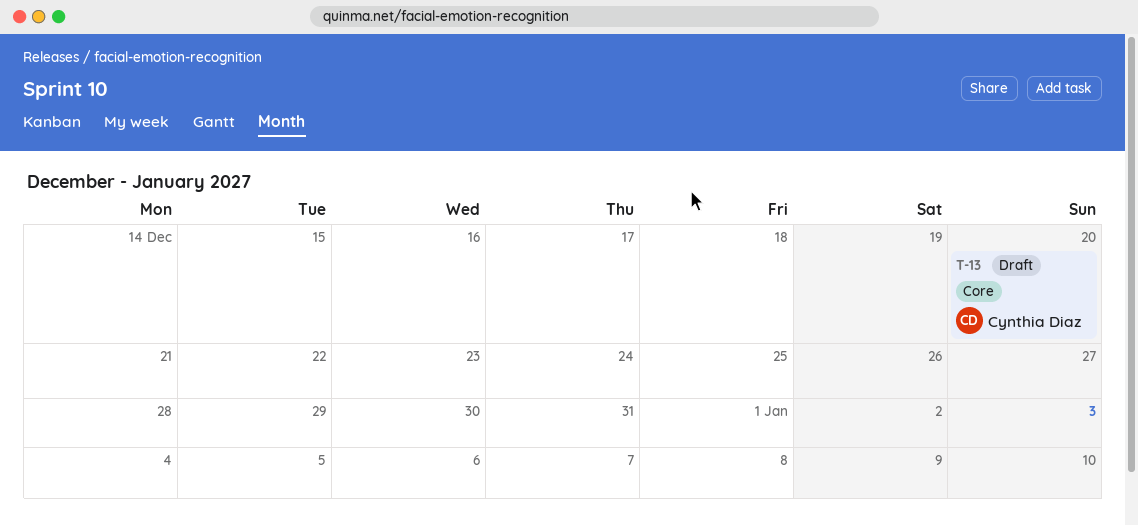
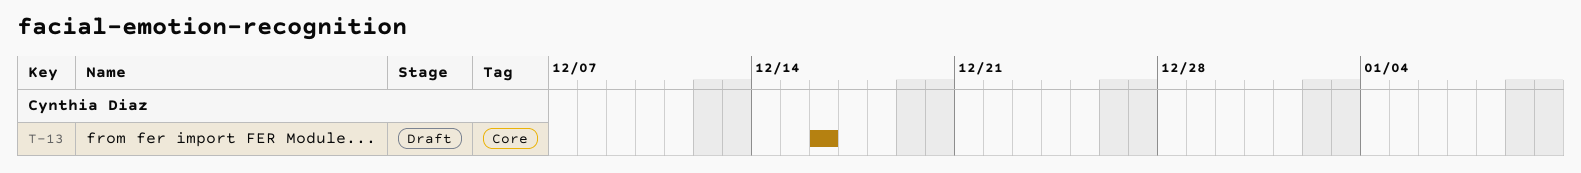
T-13, due: Dec 20 -> Dec 16

